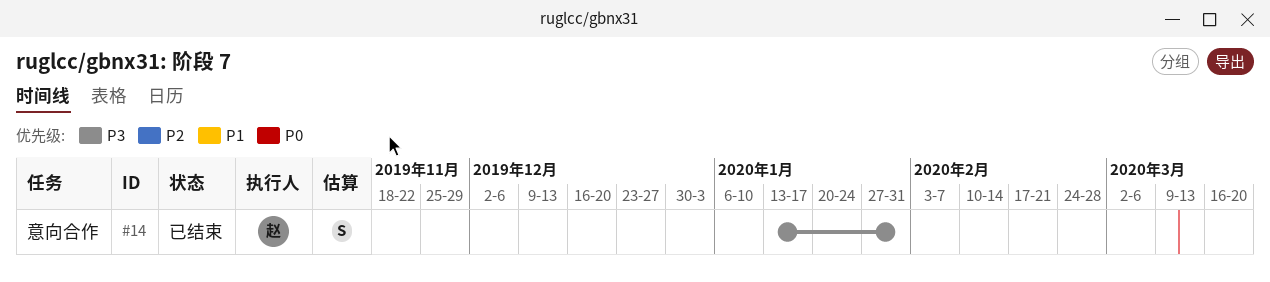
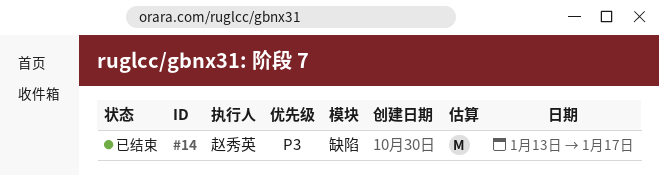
#14, estimate: S -> M
#14, due: Jan 31 -> Jan 17

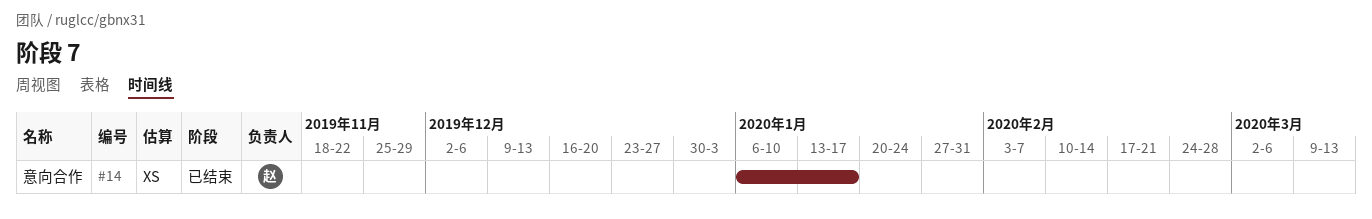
#14, estimate: M -> XS
#14, start: Jan 13 -> Jan 6

